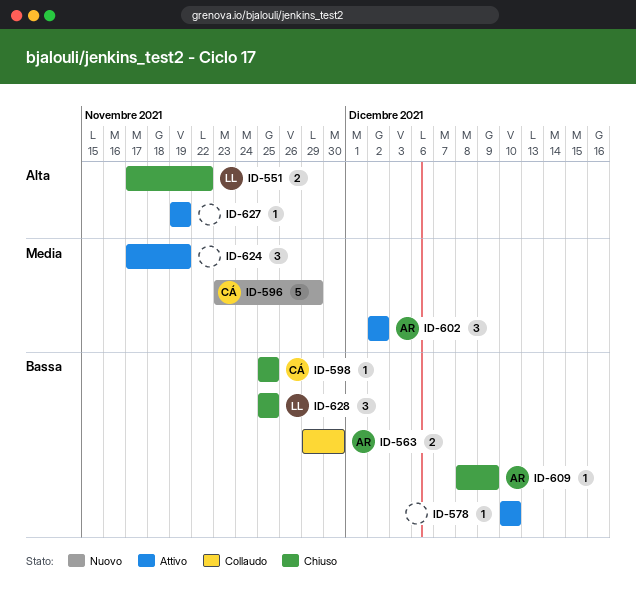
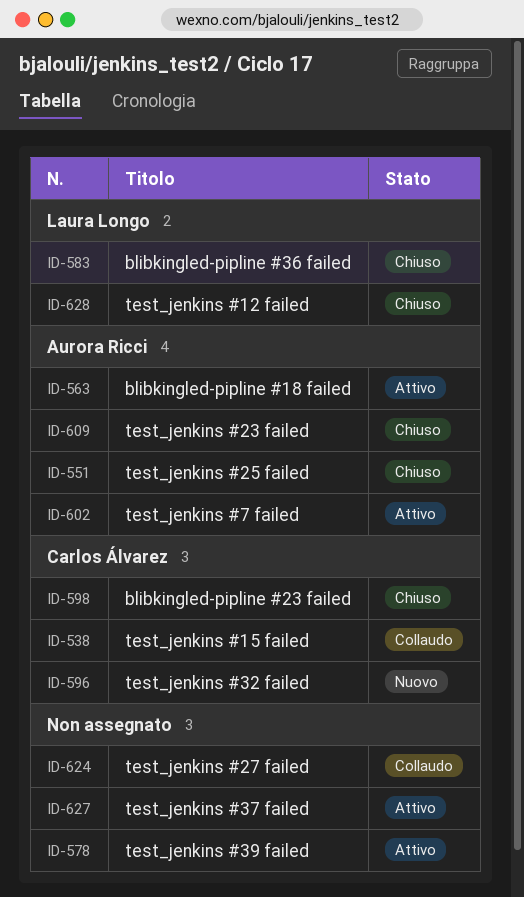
ID-538: none -> present
ID-551, owner: Laura Longo -> Aurora Ricci
ID-563, status: Collaudo -> Attivo
ID-583: none -> present
ID-624, status: Attivo -> Collaudo

